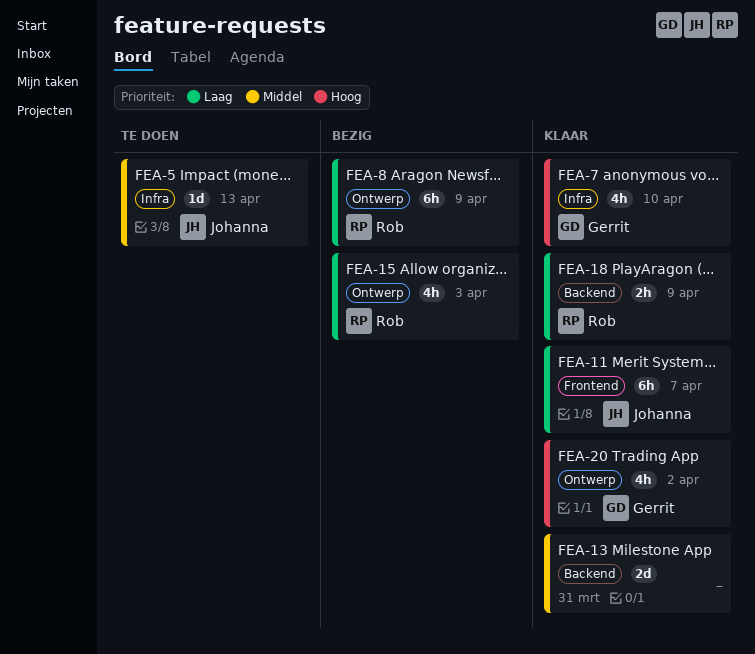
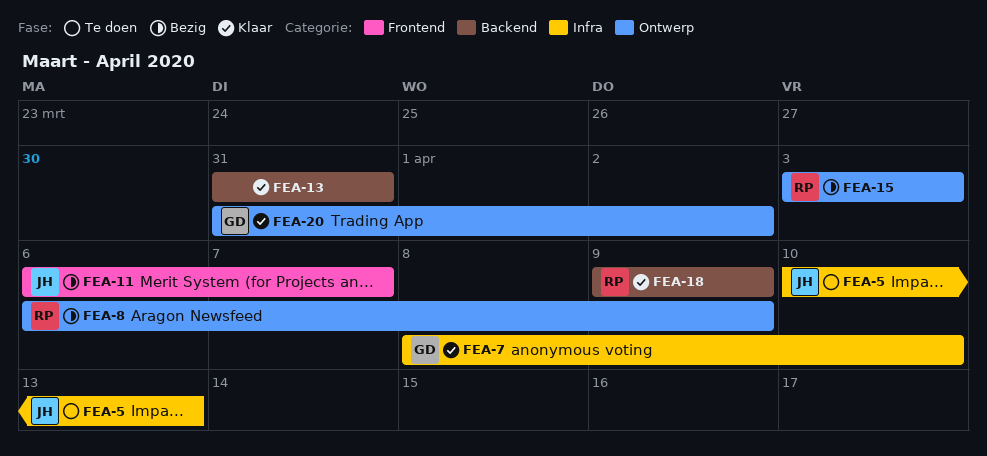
FEA-11, status: Klaar -> Bezig

